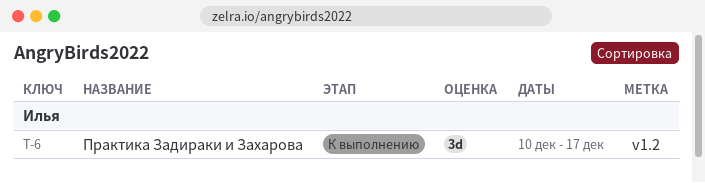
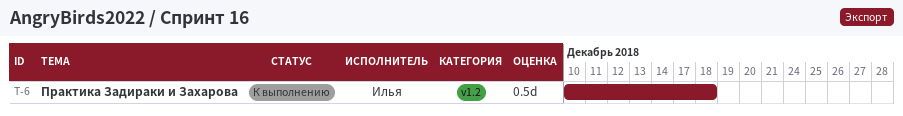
T-6, estimate: 3d -> 0.5d
T-6, due: Dec 17 -> Dec 18

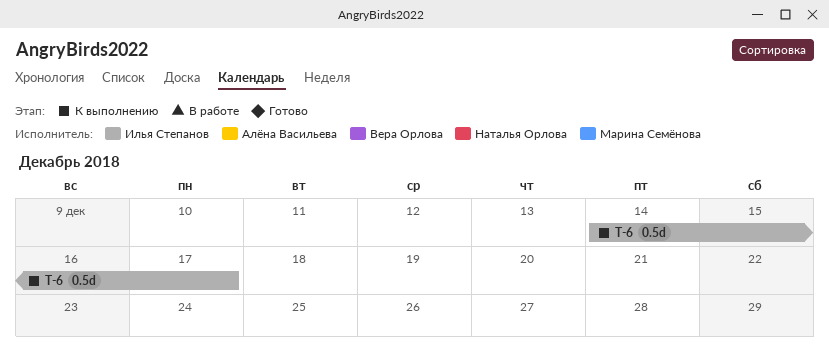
T-6, start: Dec 10 -> Dec 14
T-6, due: Dec 18 -> Dec 17

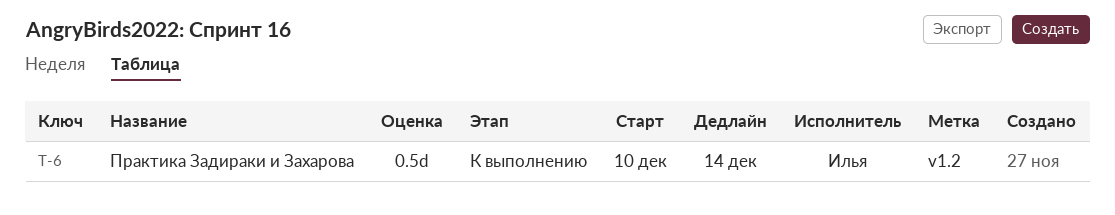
T-6, start: Dec 14 -> Dec 10
T-6, due: Dec 17 -> Dec 14

